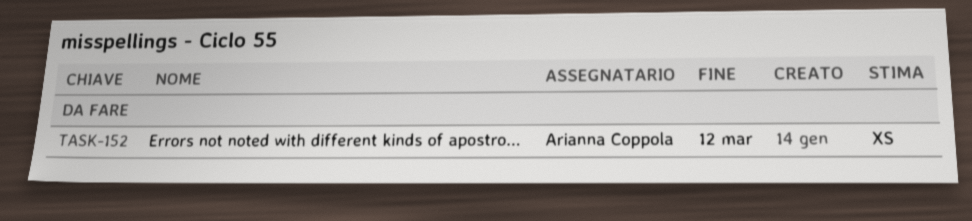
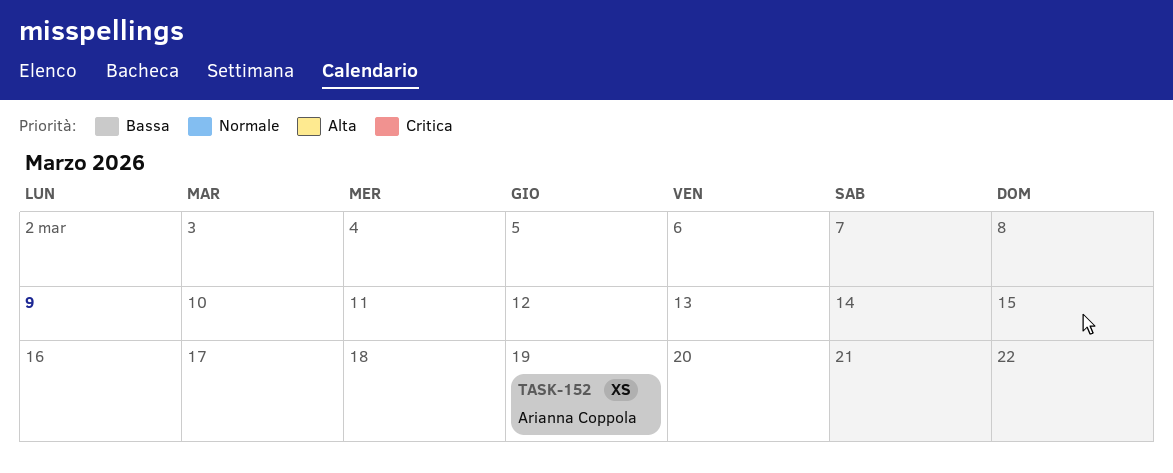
TASK-152, due: Mar 12 -> Mar 19

